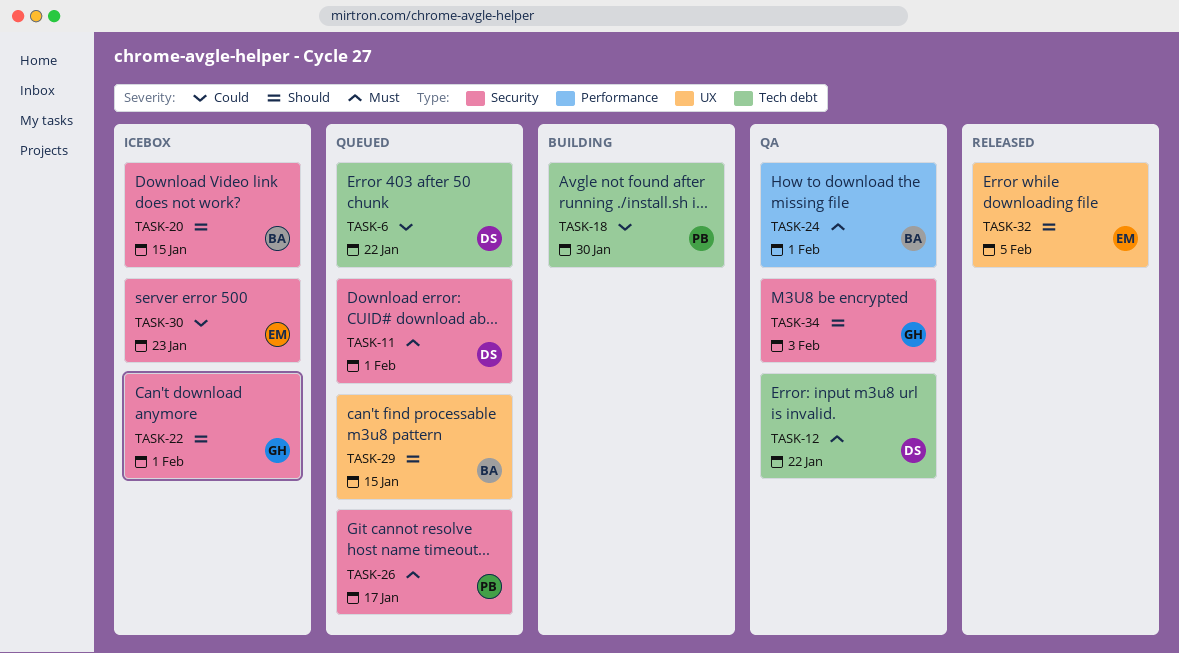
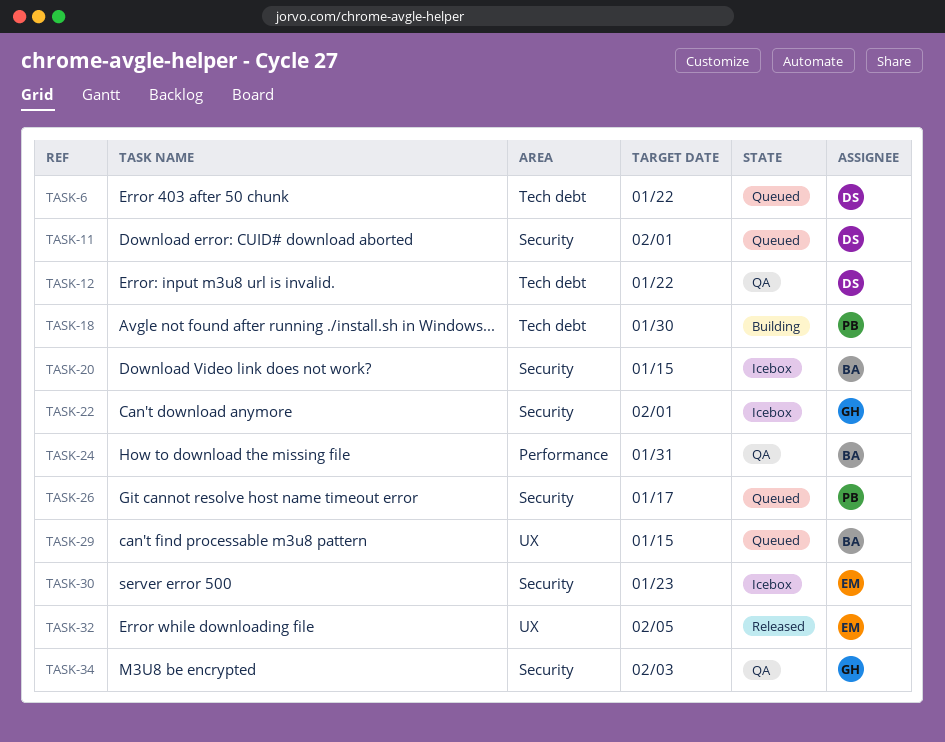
TASK-24, due: Feb 1 -> Jan 31

